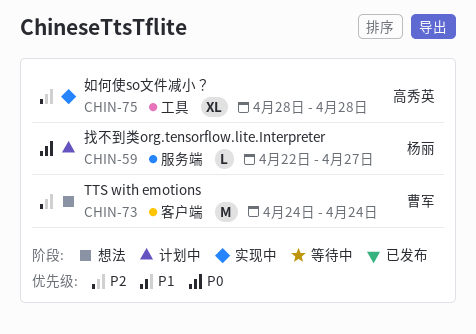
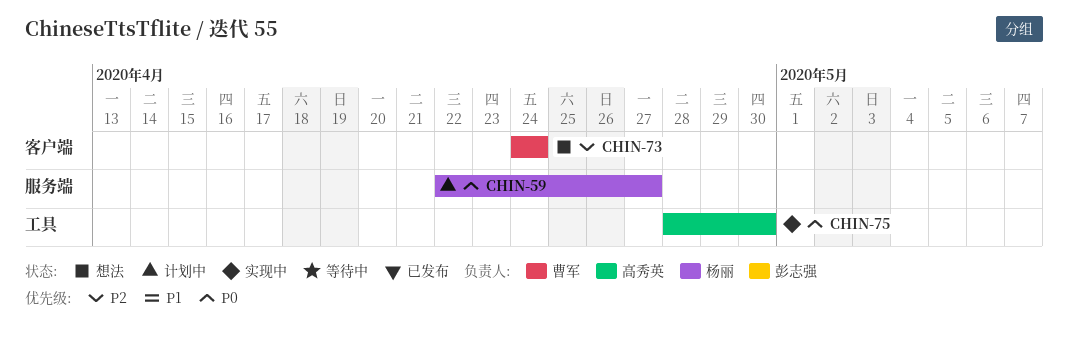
CHIN-75, priority: P2 -> P0
CHIN-75, due: Apr 28 -> Apr 30

